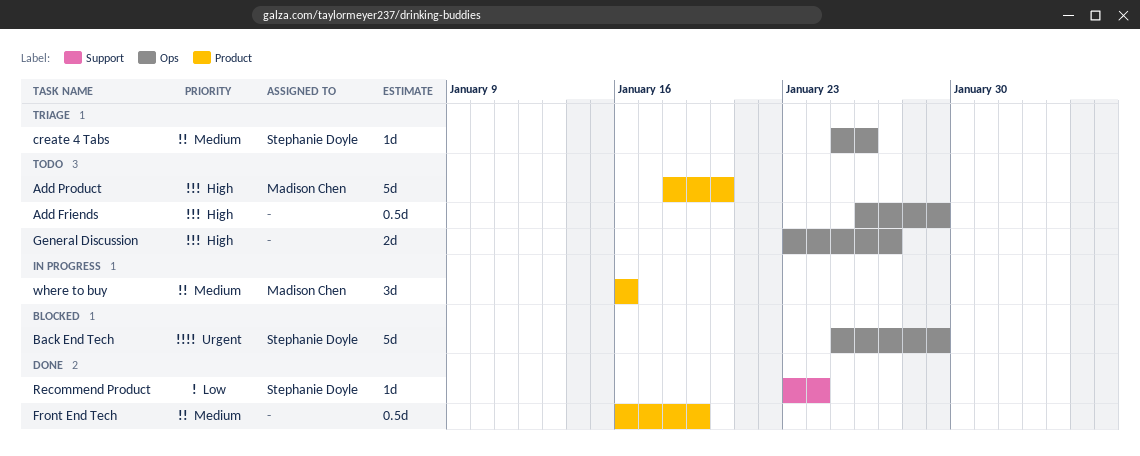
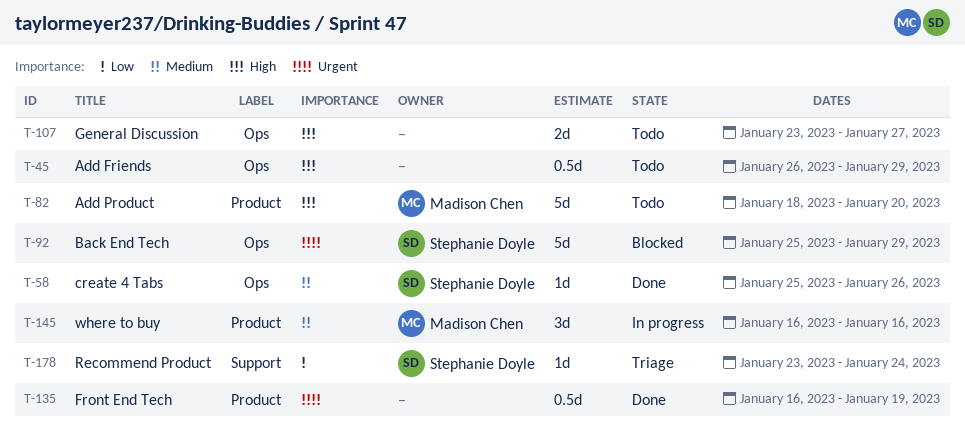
create 4 Tabs, status: Triage -> Done
Front End Tech, priority: Medium -> Urgent
Recommend Product, status: Done -> Triage

